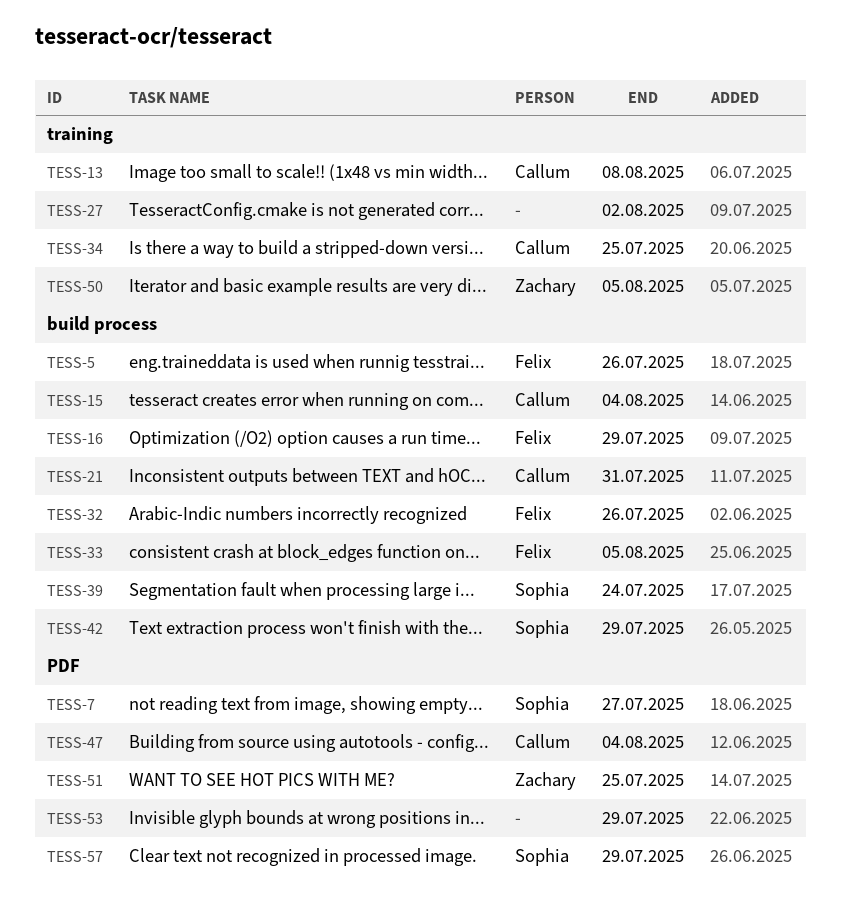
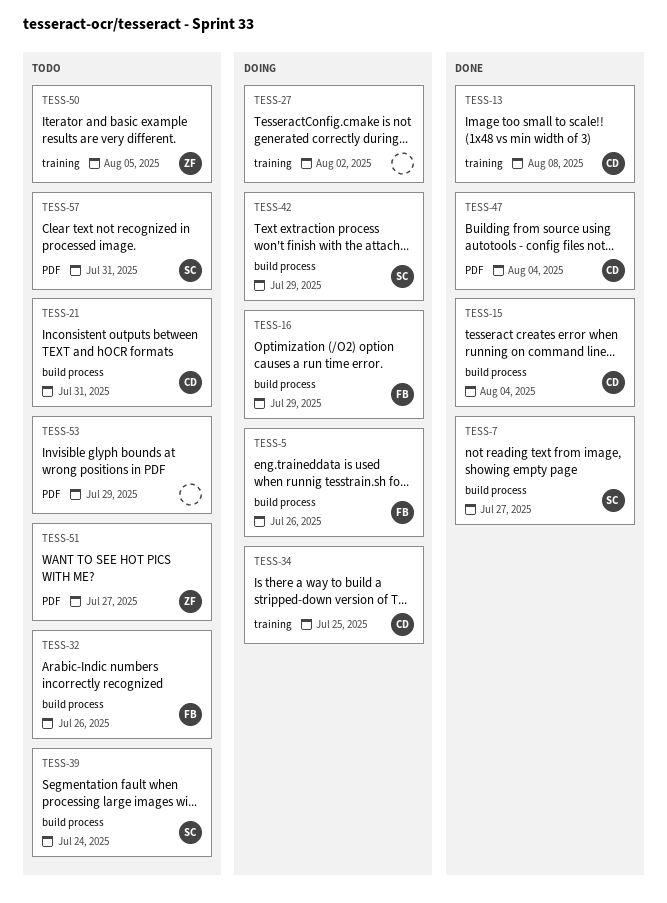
TESS-7, label: PDF -> build process
TESS-33: present -> none
TESS-51, due: Jul 25 -> Jul 27
TESS-57, due: Jul 29 -> Jul 31

